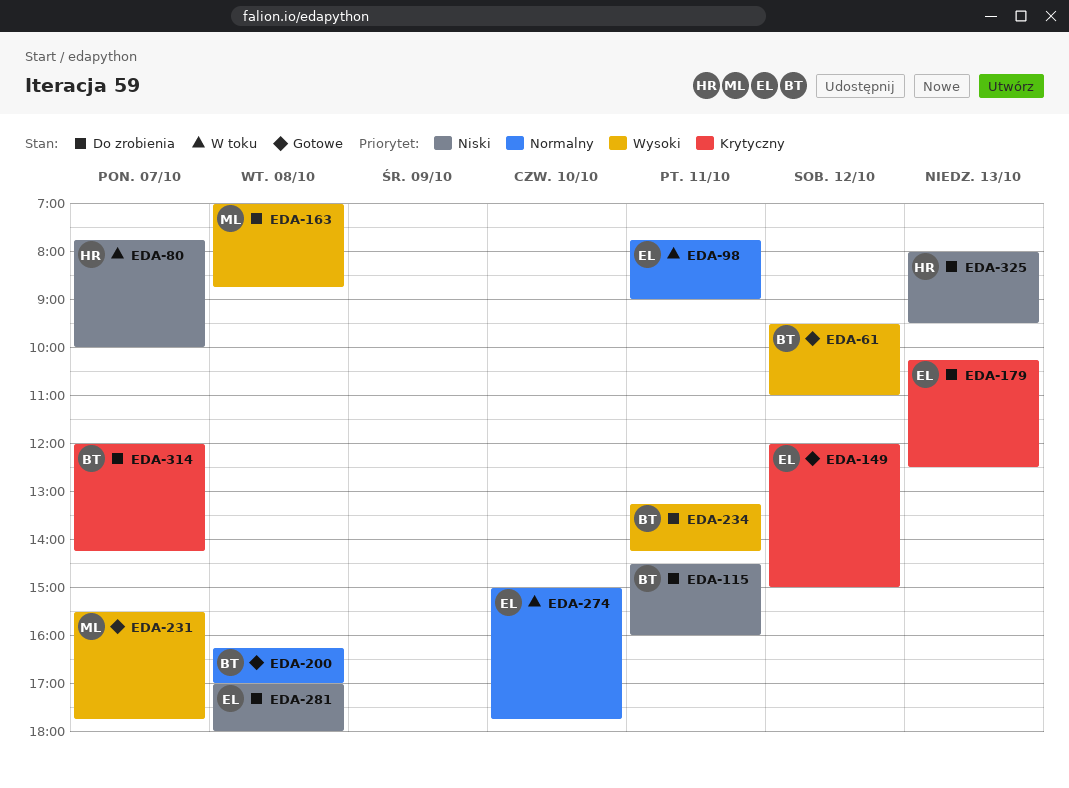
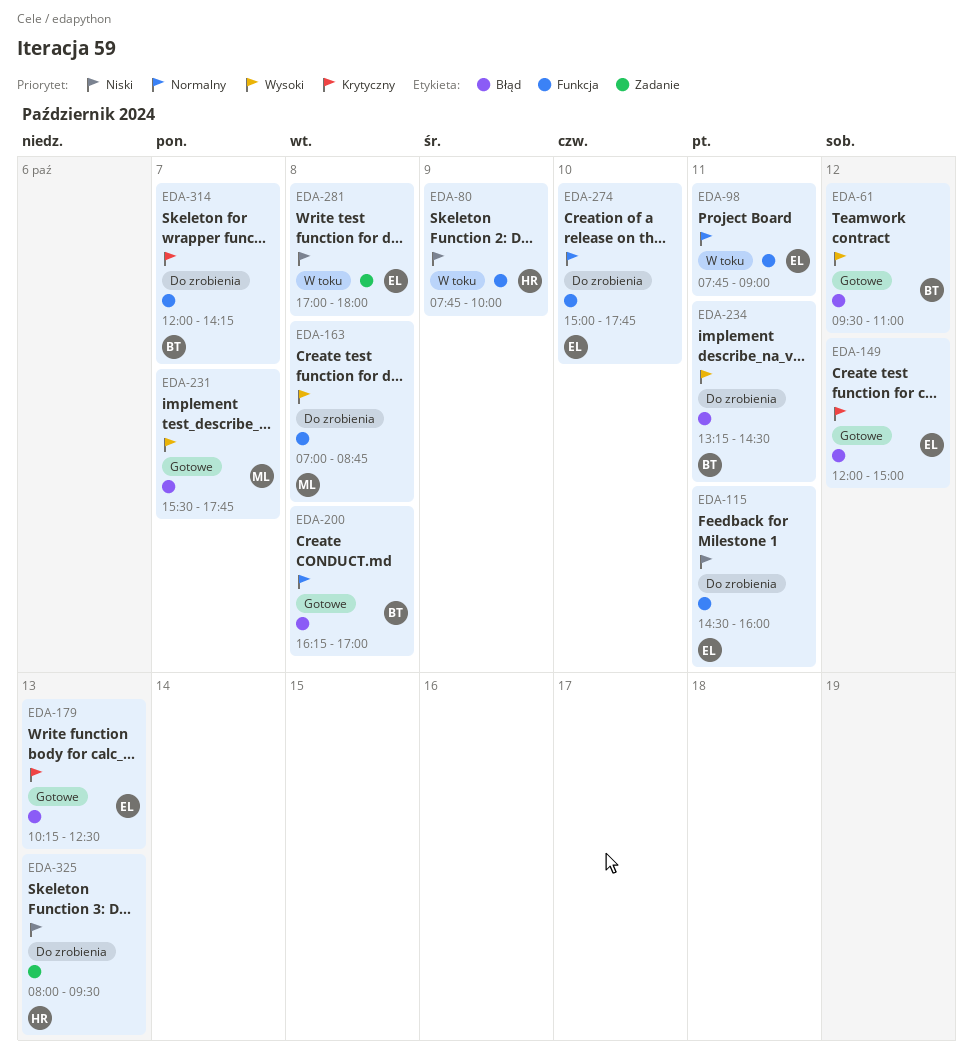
EDA-80, day: Oct 7 -> Oct 9
EDA-115, owner: BT -> EL
EDA-179, status: Do zrobienia -> Gotowe
EDA-234, ends: 14:15 -> 14:30
EDA-274, status: W toku -> Do zrobienia
EDA-281, status: Do zrobienia -> W toku

